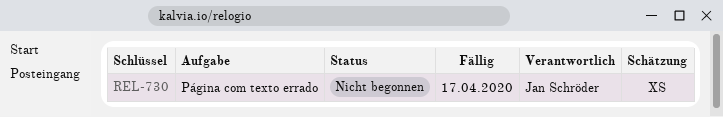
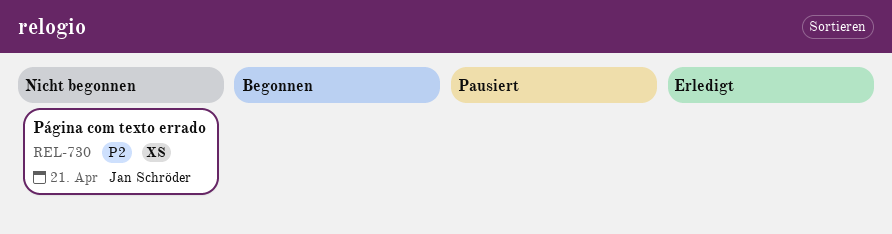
REL-730, due: Apr 17 -> Apr 21

